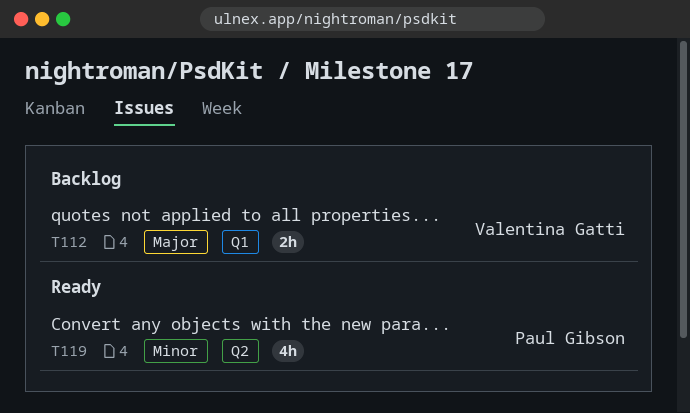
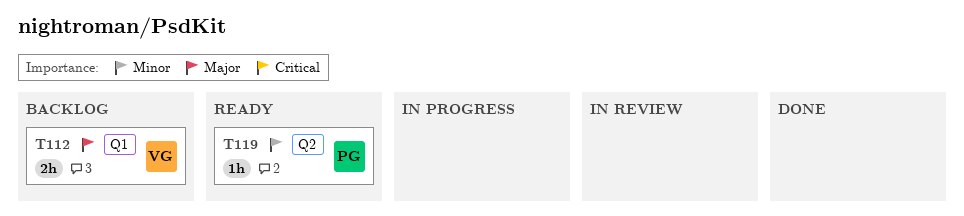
T119, estimate: 4h -> 1h

